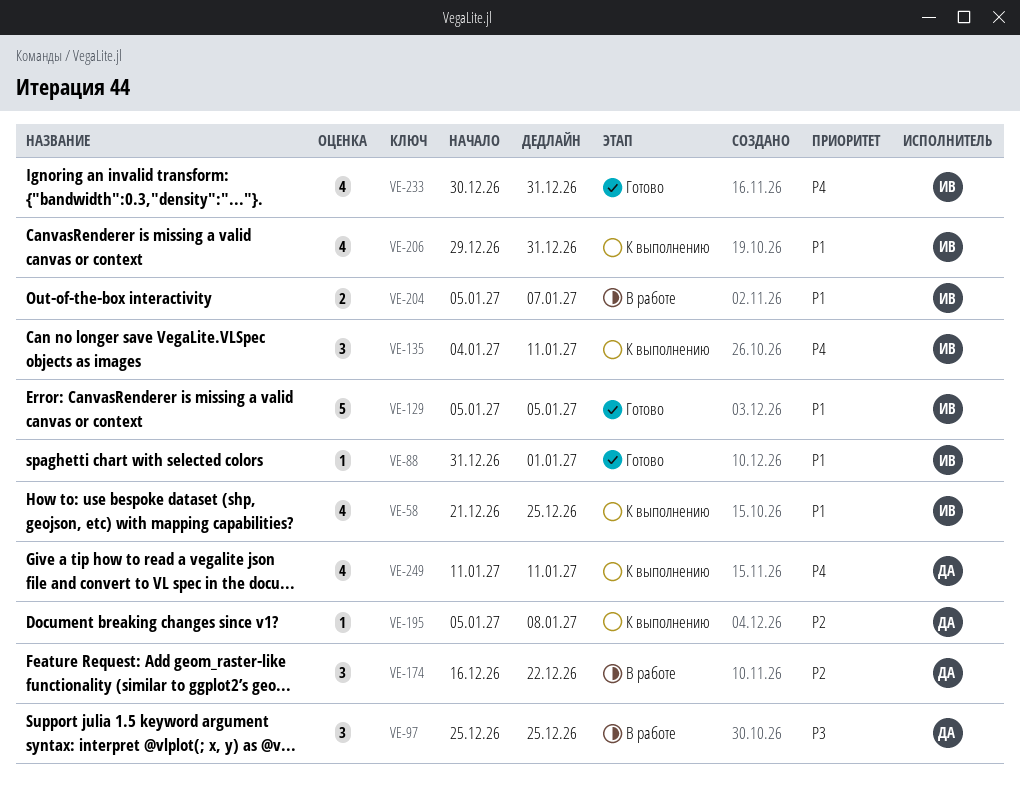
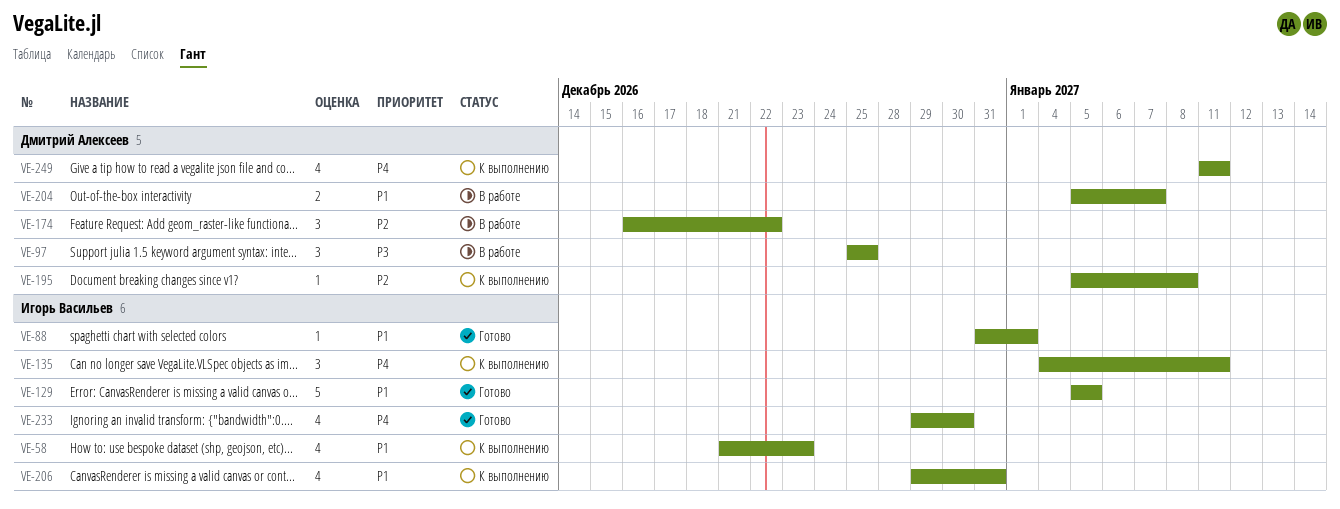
VE-58, due: Dec 25 -> Dec 23
VE-204, owner: Игорь Васильев -> Дмитрий Алексеев
VE-233, start: Dec 30 -> Dec 29
VE-233, due: Dec 31 -> Dec 30

